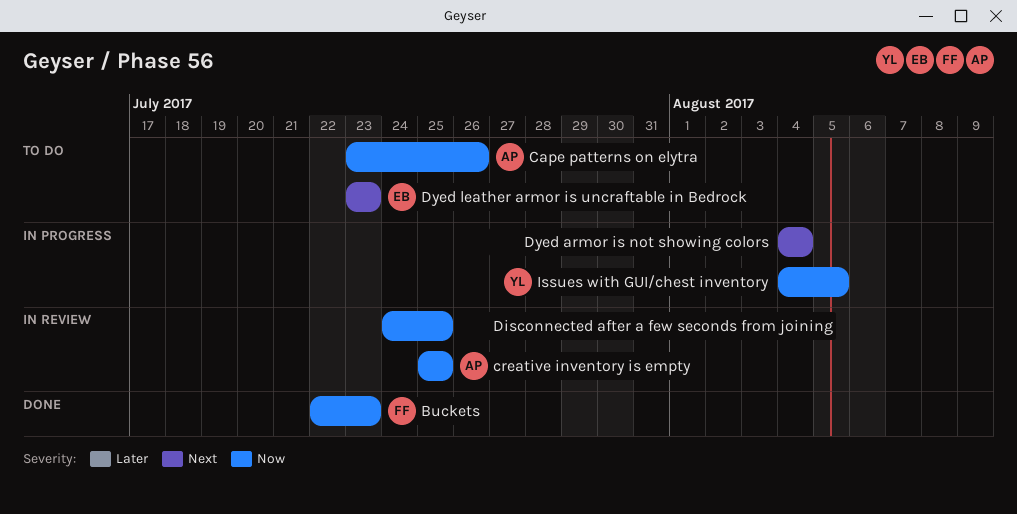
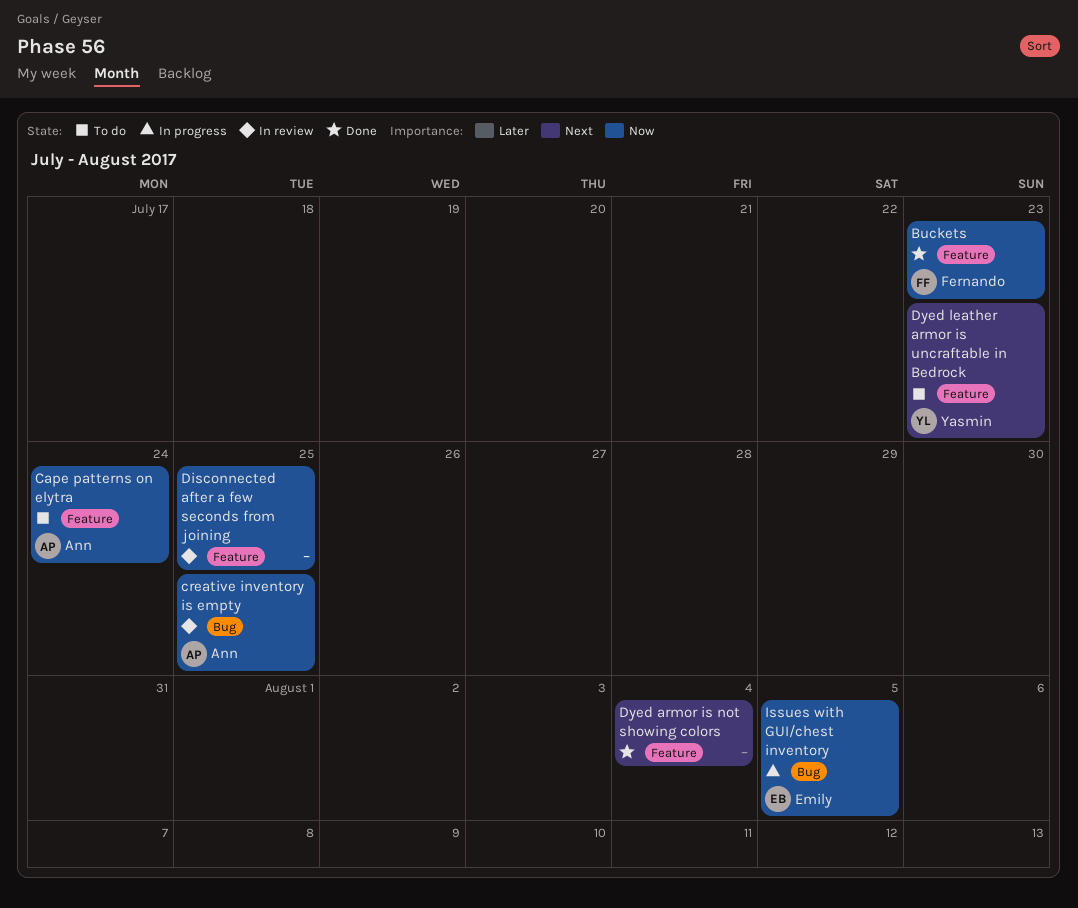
Cape patterns on elytra, due: Jul 26 -> Jul 24
Dyed armor is not showing colors, status: In progress -> Done
Dyed leather armor is uncraftable in Bedrock, owner: Emily -> Yasmin
Issues with GUI/chest inventory, owner: Yasmin -> Emily

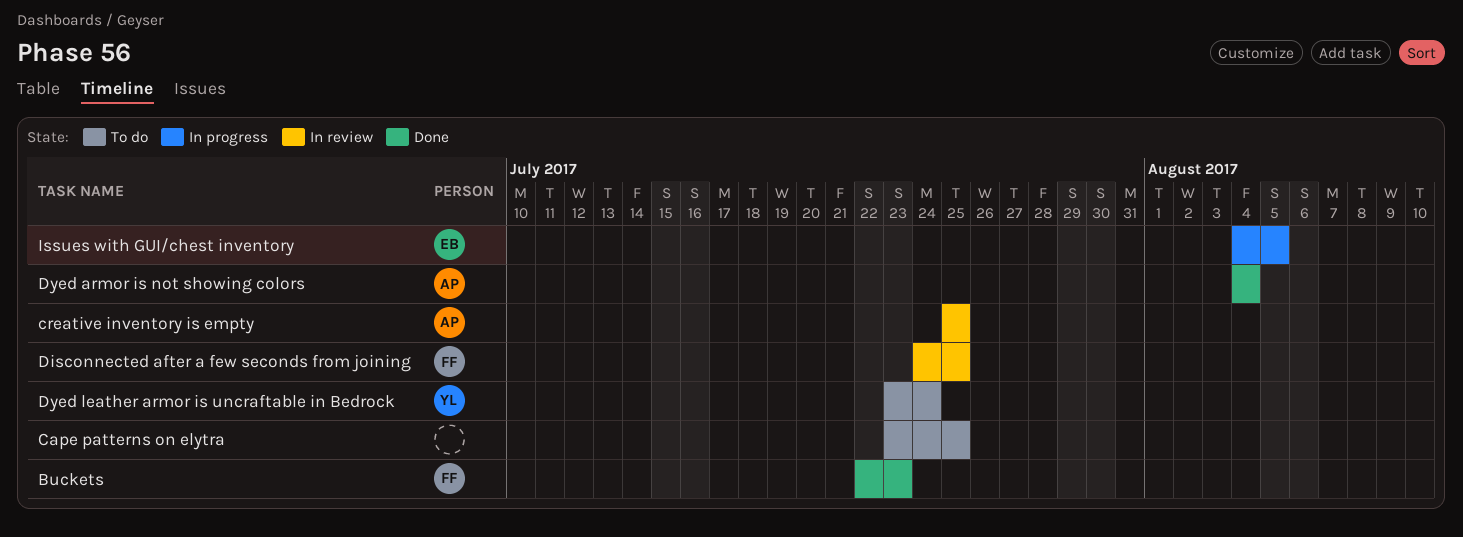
Cape patterns on elytra, owner: Ann -> none
Cape patterns on elytra, due: Jul 24 -> Jul 25
Disconnected after a few seconds from joining, owner: none -> Fernando
Dyed armor is not showing colors, owner: none -> Ann
Dyed leather armor is uncraftable in Bedrock, due: Jul 23 -> Jul 24

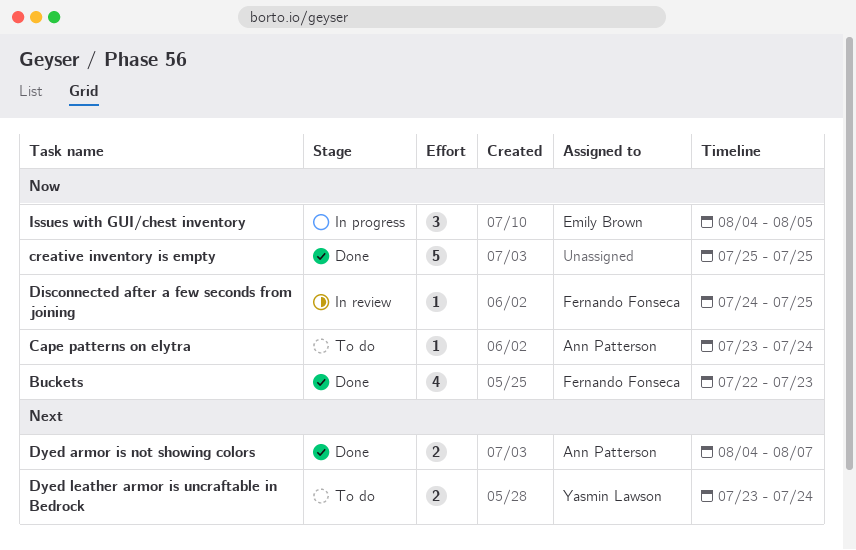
Cape patterns on elytra, owner: none -> Ann Patterson
Cape patterns on elytra, due: Jul 25 -> Jul 24
creative inventory is empty, status: In review -> Done
creative inventory is empty, owner: Ann Patterson -> none
Dyed armor is not showing colors, due: Aug 4 -> Aug 7

